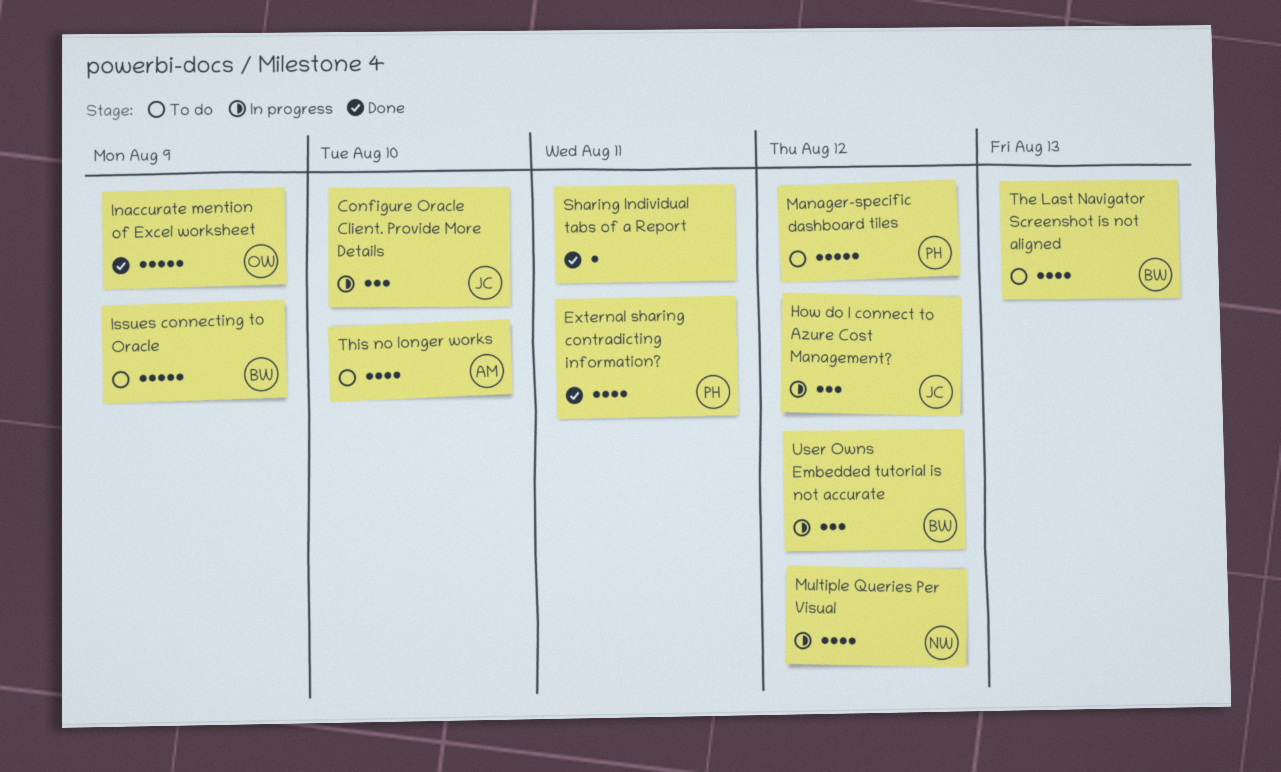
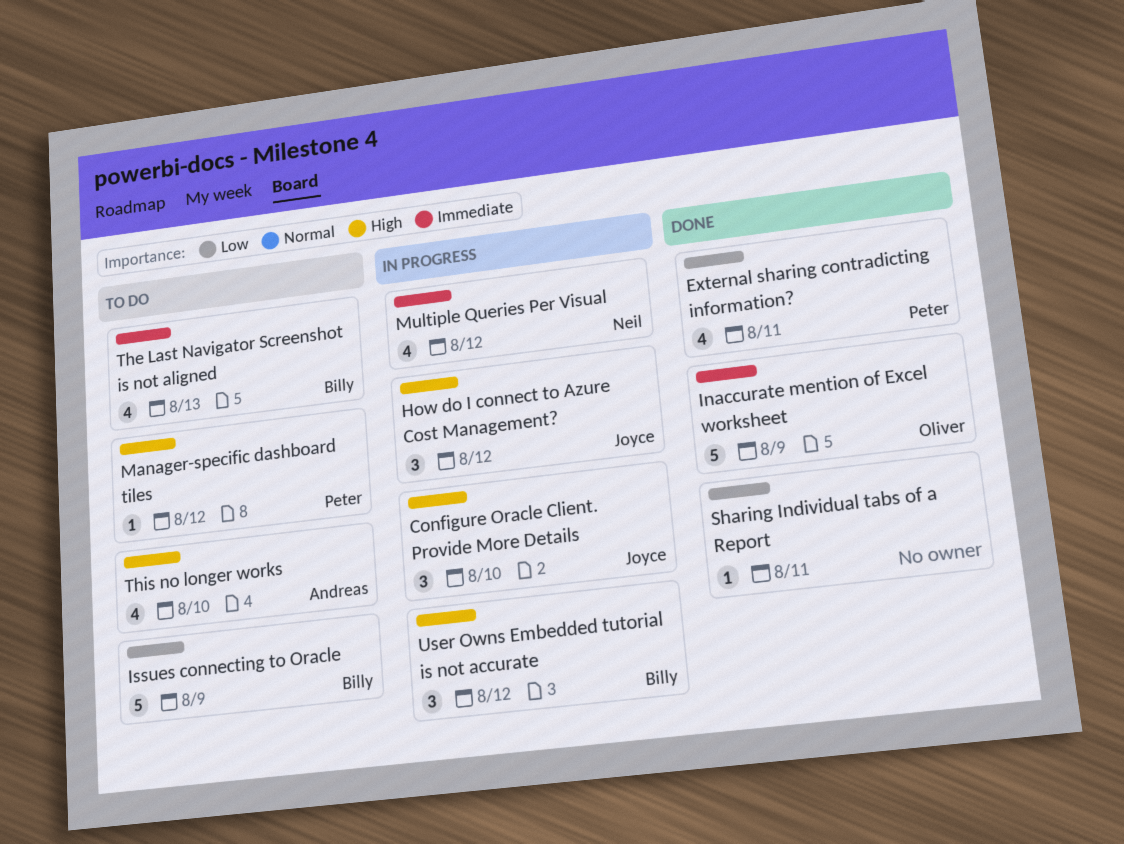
Manager-specific dashboard tiles, estimate: 5 -> 1

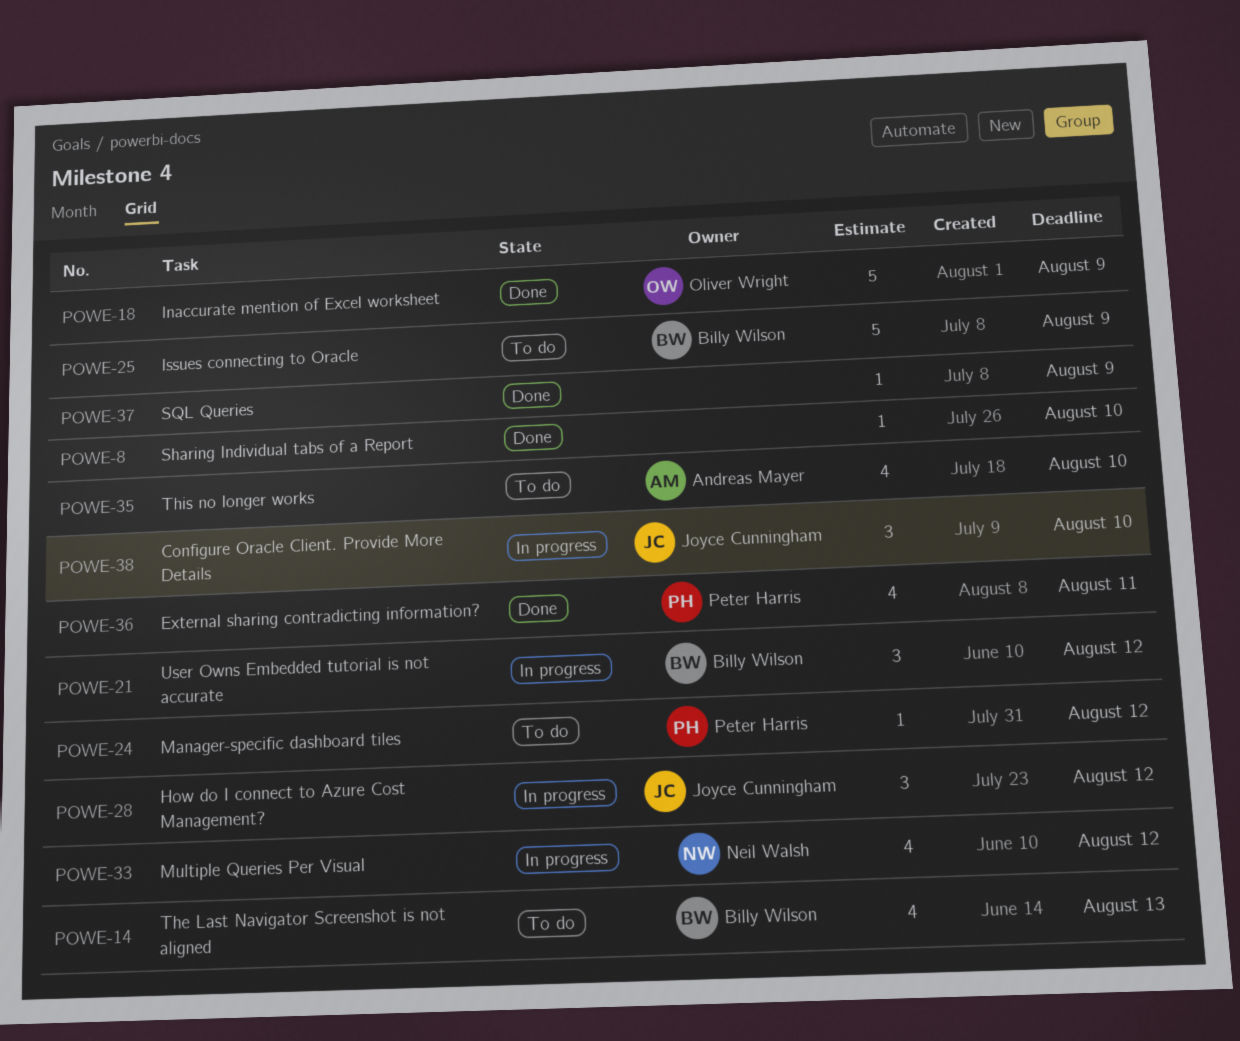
Sharing Individual tabs of a Report, due: Aug 11 -> Aug 10
SQL Queries: none -> present

